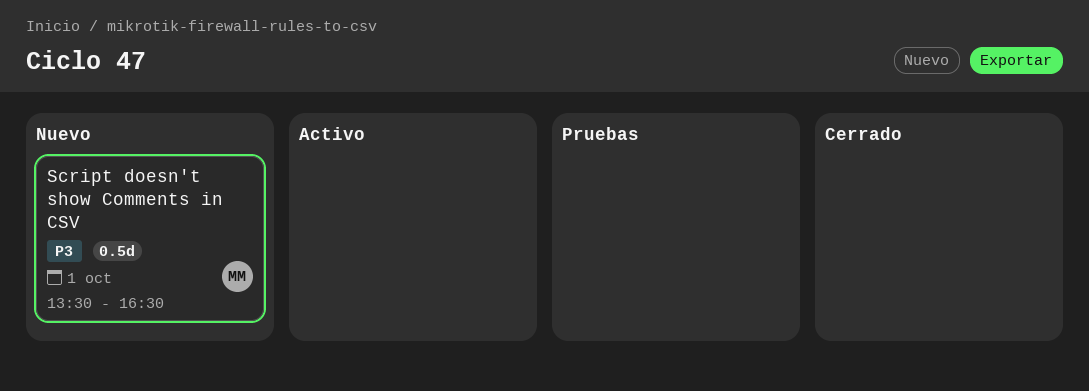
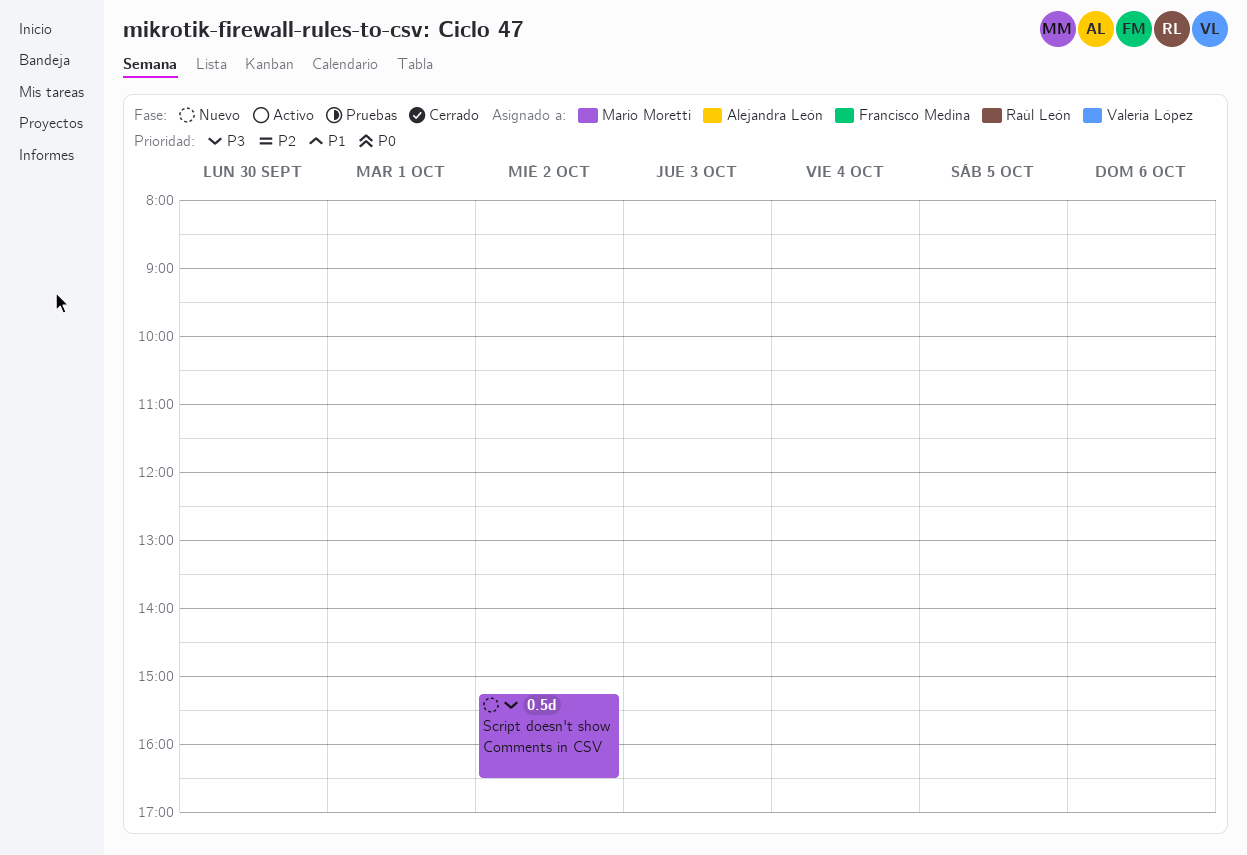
Script doesn't show Comments in CSV, day: Oct 1 -> Oct 2
Script doesn't show Comments in CSV, begins: 13:30 -> 15:15

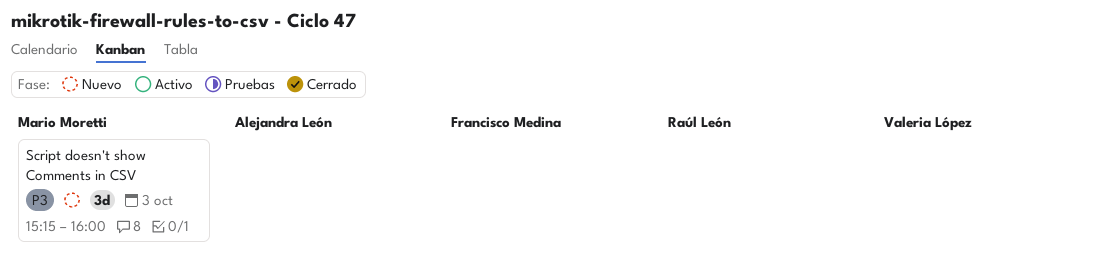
Script doesn't show Comments in CSV, estimate: 0.5d -> 3d
Script doesn't show Comments in CSV, day: Oct 2 -> Oct 3
Script doesn't show Comments in CSV, ends: 16:30 -> 16:00

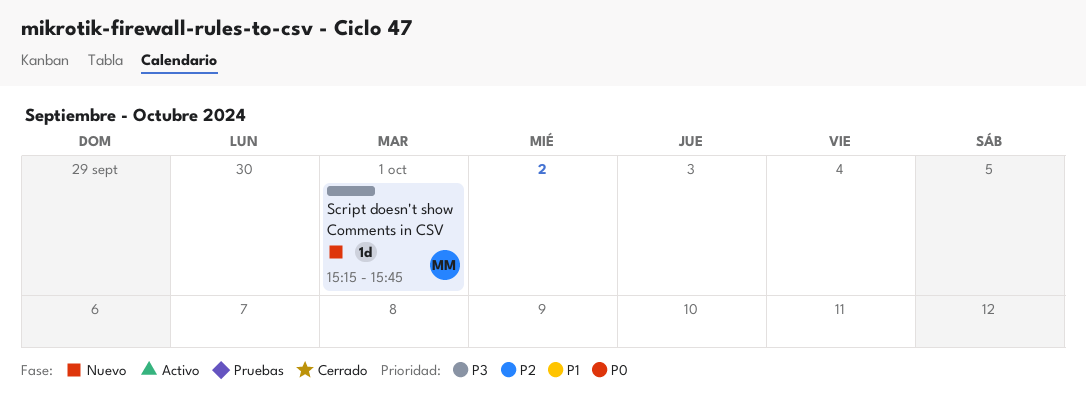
Script doesn't show Comments in CSV, estimate: 3d -> 1d
Script doesn't show Comments in CSV, day: Oct 3 -> Oct 1
Script doesn't show Comments in CSV, ends: 16:00 -> 15:45

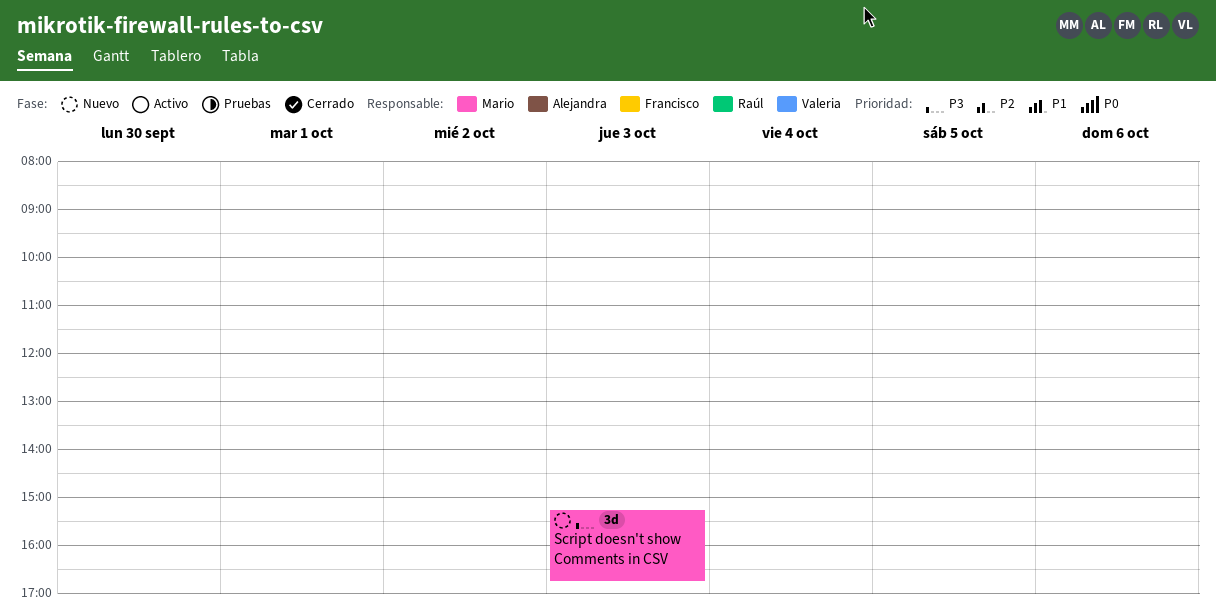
Script doesn't show Comments in CSV, estimate: 1d -> 3d
Script doesn't show Comments in CSV, day: Oct 1 -> Oct 3
Script doesn't show Comments in CSV, ends: 15:45 -> 16:45

